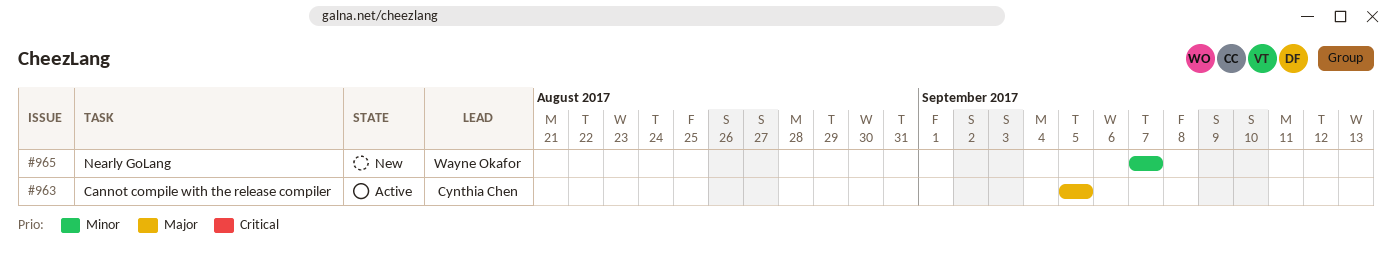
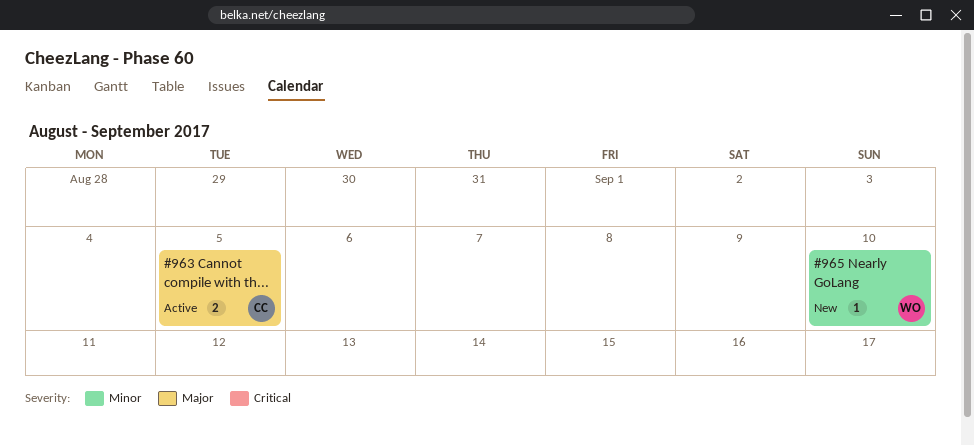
#965, due: Sep 7 -> Sep 10

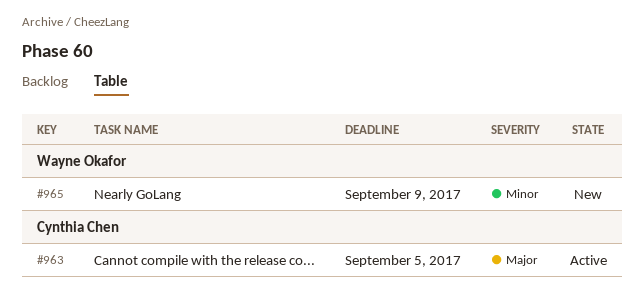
#965, due: Sep 10 -> Sep 9

